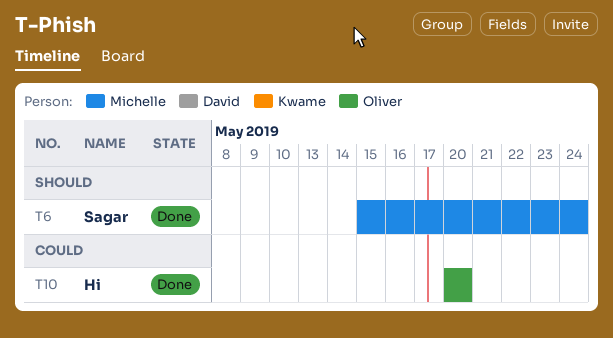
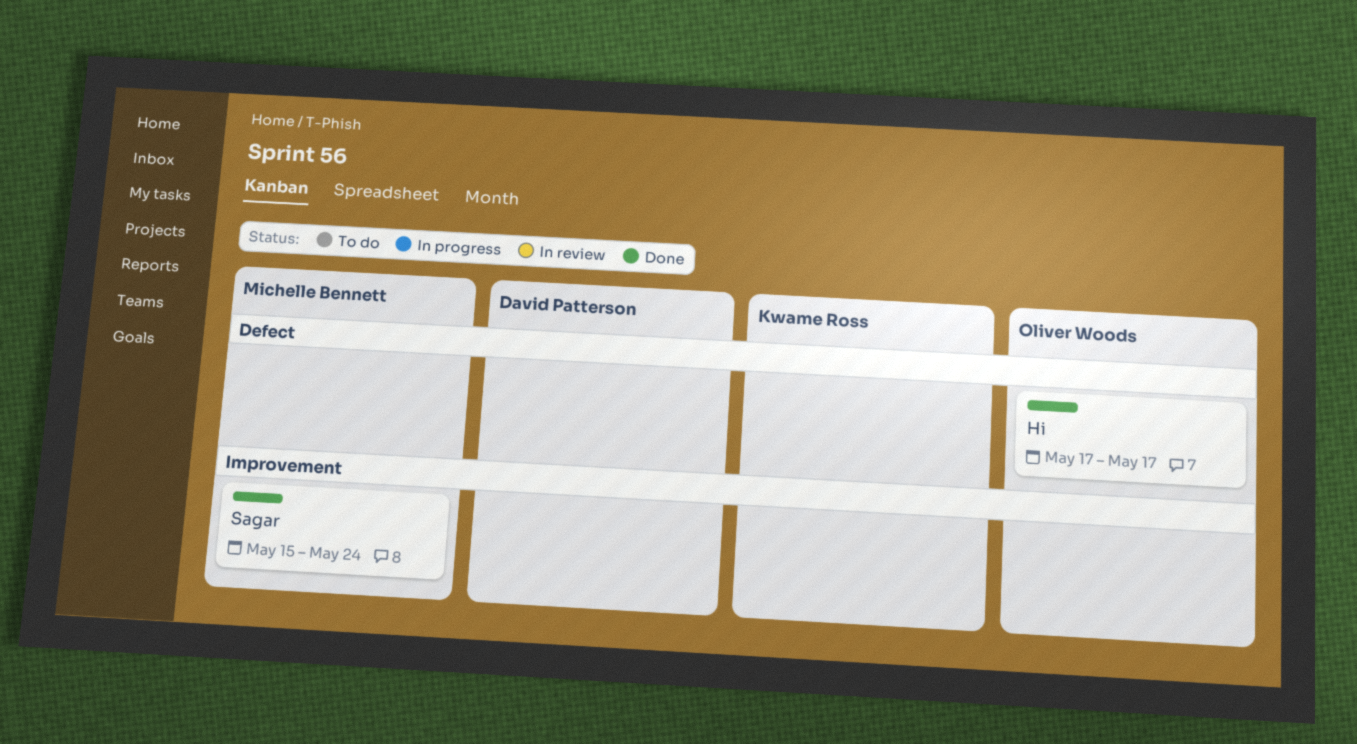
Hi, start: May 20 -> May 17
Hi, due: May 20 -> May 17

